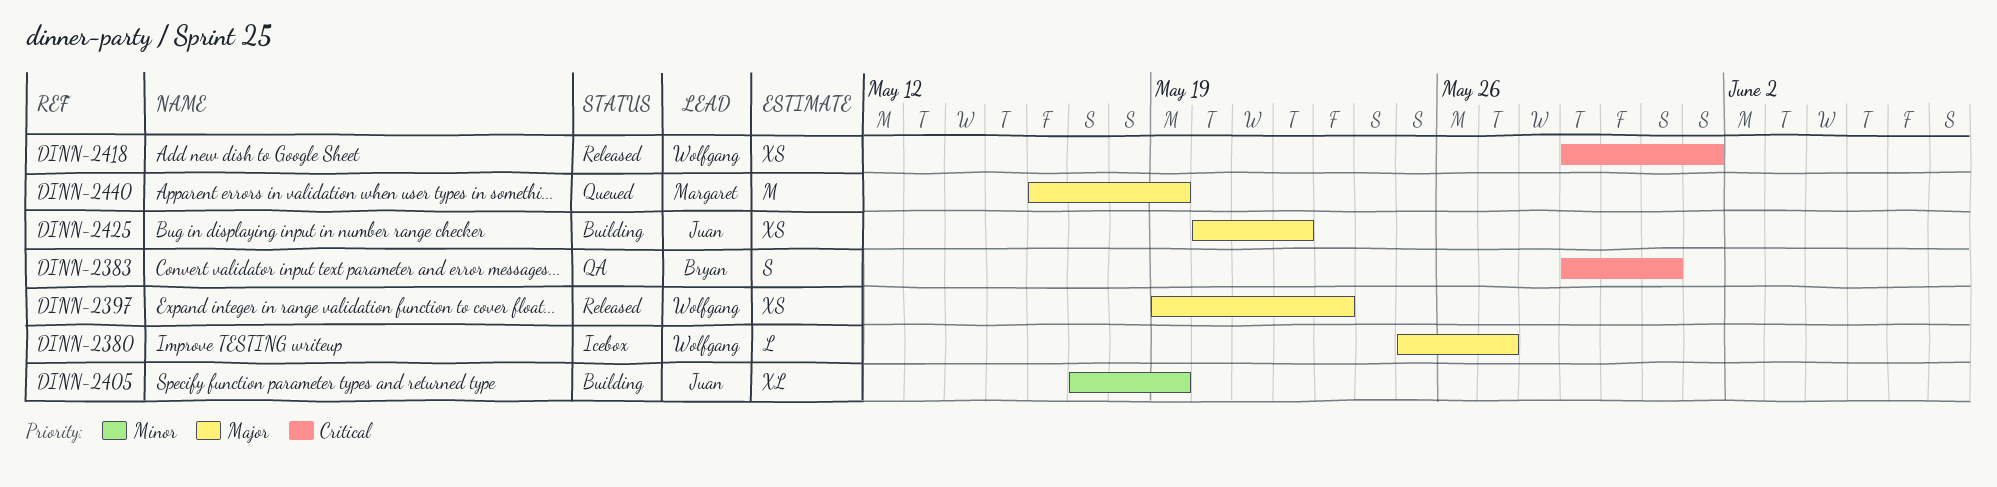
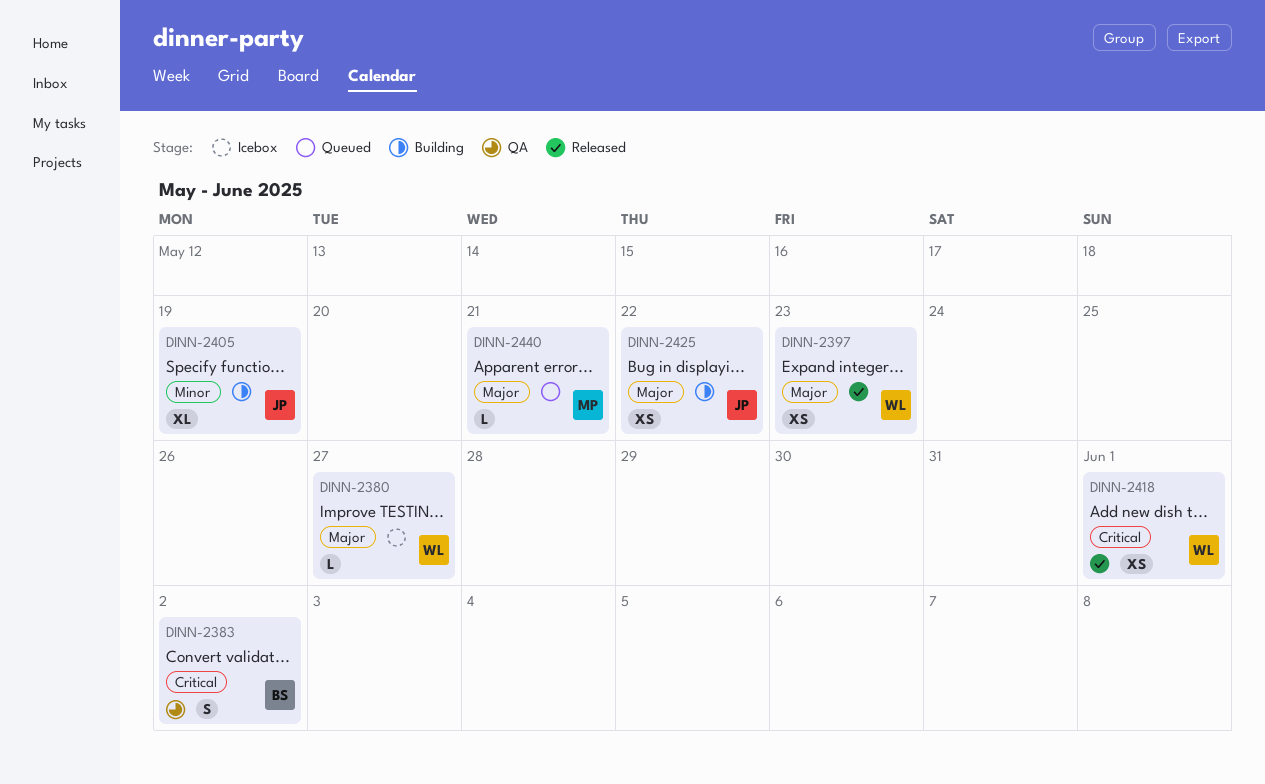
DINN-2383, due: May 31 -> Jun 2
DINN-2440, estimate: M -> L
DINN-2440, due: May 19 -> May 21

